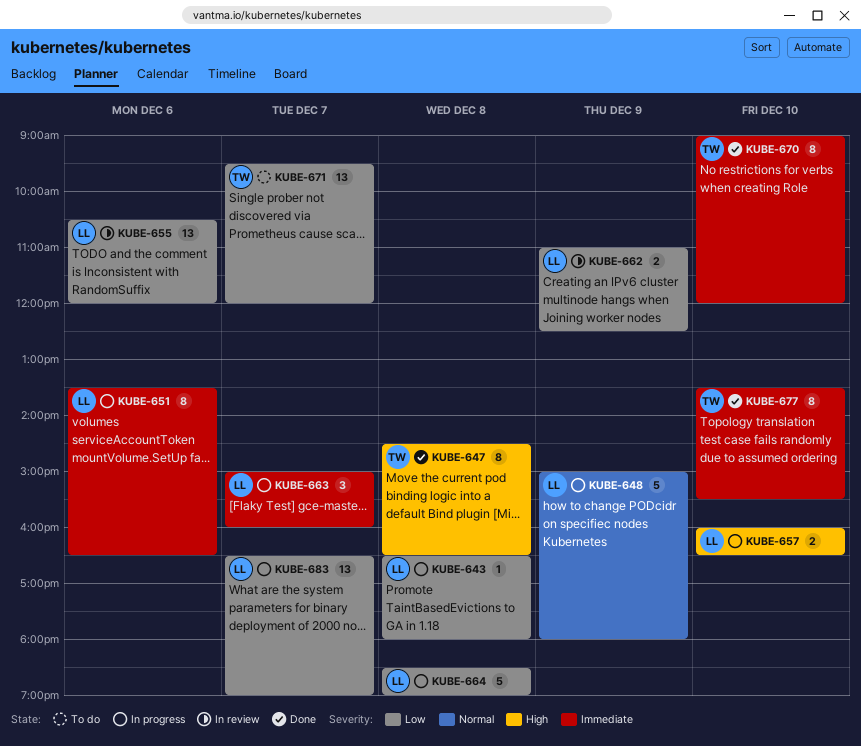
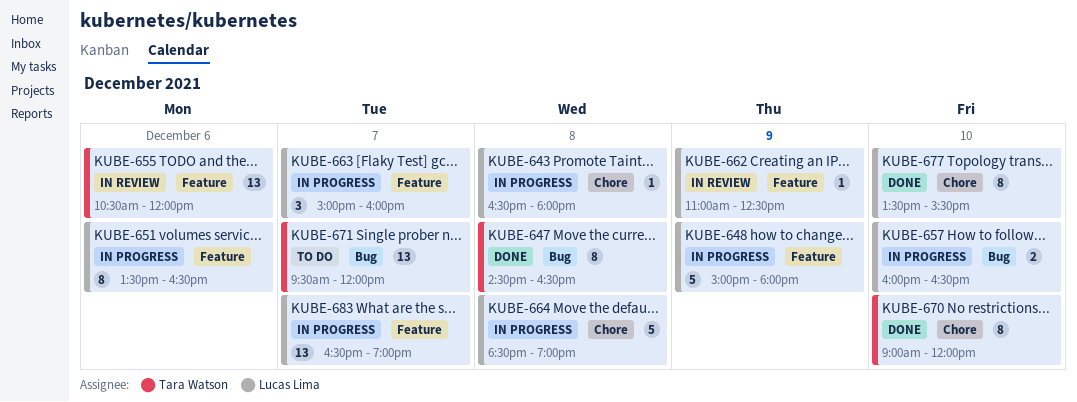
KUBE-655, owner: Lucas Lima -> Tara Watson
KUBE-662, estimate: 2 -> 1
KUBE-677, owner: Tara Watson -> Lucas Lima

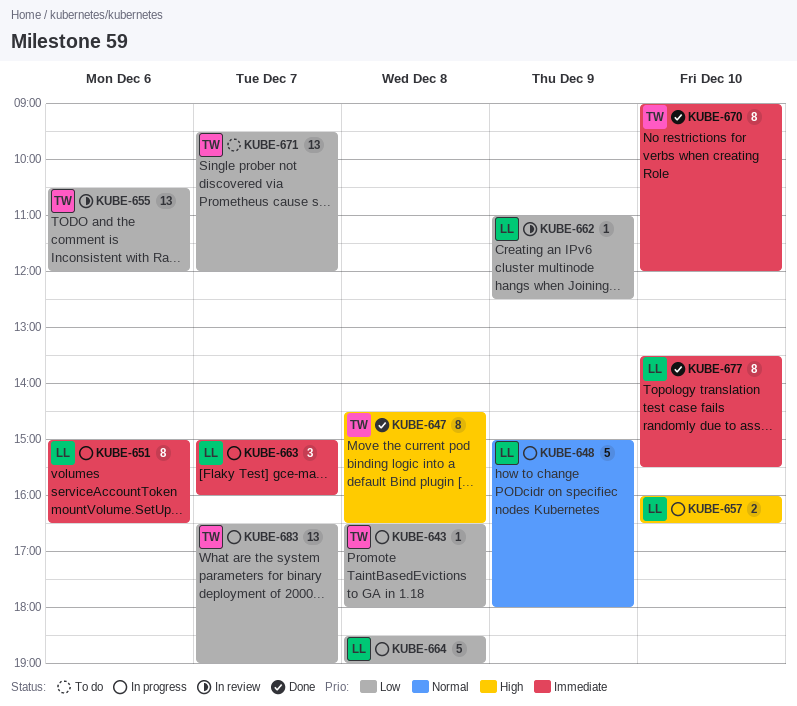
KUBE-643, owner: Lucas Lima -> Tara Watson
KUBE-651, begins: 13:30 -> 15:00
KUBE-683, owner: Lucas Lima -> Tara Watson

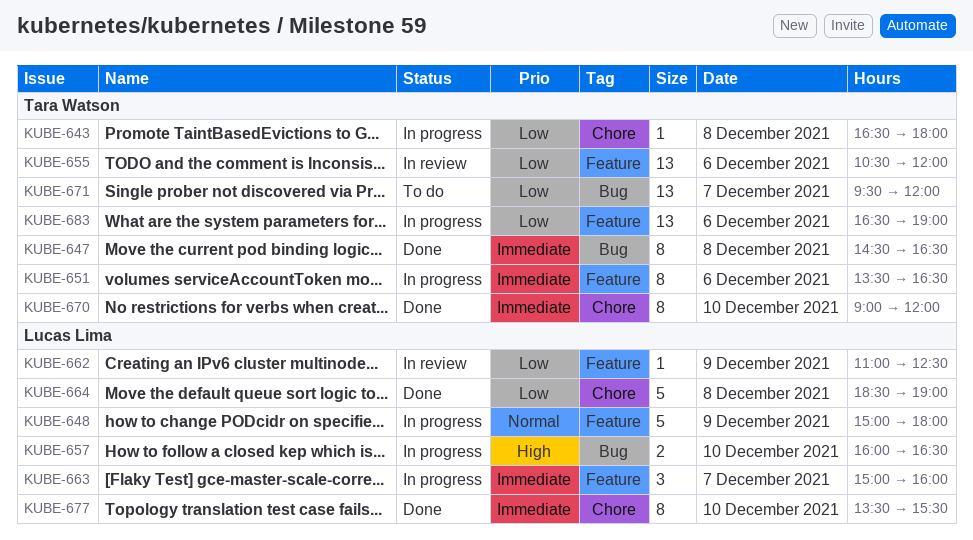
KUBE-647, priority: High -> Immediate
KUBE-651, owner: Lucas Lima -> Tara Watson
KUBE-651, begins: 15:00 -> 13:30
KUBE-664, status: In progress -> Done
KUBE-683, day: Dec 7 -> Dec 6

